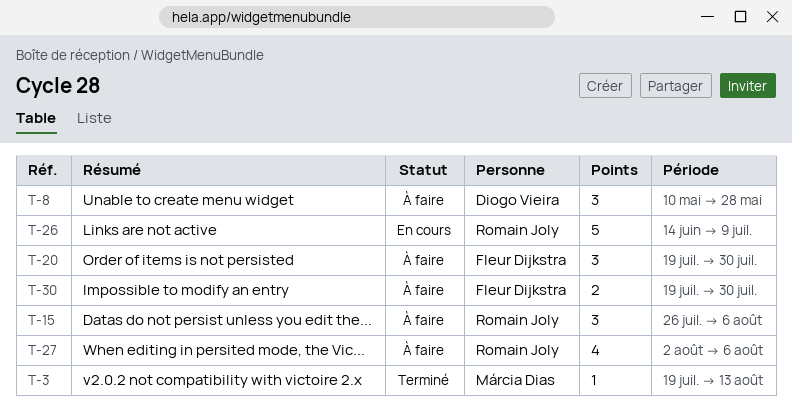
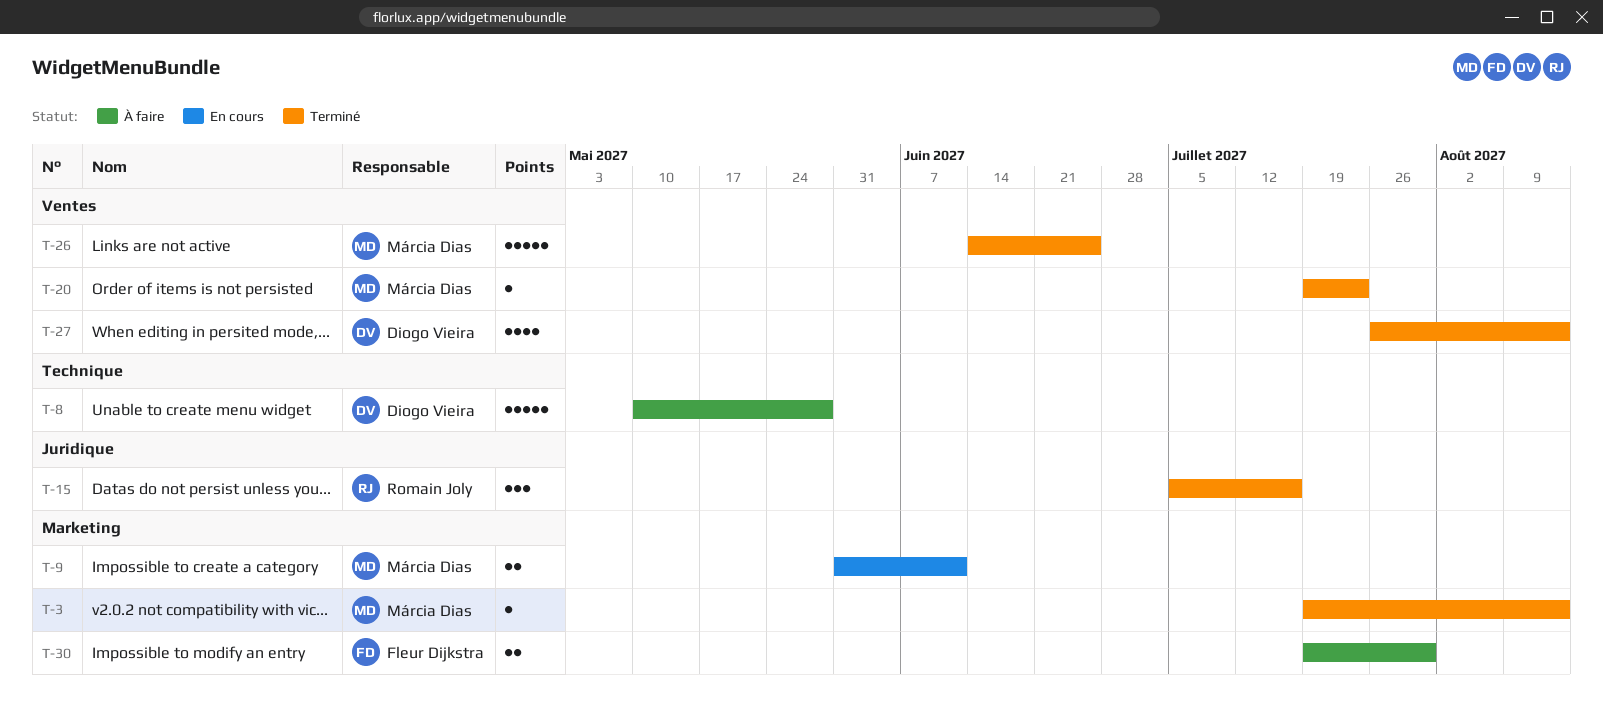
T-8, estimate: 3 -> 5
T-9: none -> present
T-15, status: À faire -> Terminé
T-15, start: Jul 26 -> Jul 5
T-15, due: Aug 6 -> Jul 16
T-20, status: À faire -> Terminé
T-20, owner: Fleur Dijkstra -> Márcia Dias
T-20, estimate: 3 -> 1
T-20, due: Jul 30 -> Jul 23
T-26, status: En cours -> Terminé
T-26, owner: Romain Joly -> Márcia Dias
T-26, due: Jul 9 -> Jun 25
T-27, status: À faire -> Terminé
T-27, owner: Romain Joly -> Diogo Vieira
T-27, start: Aug 2 -> Jul 26
T-27, due: Aug 6 -> Aug 13

